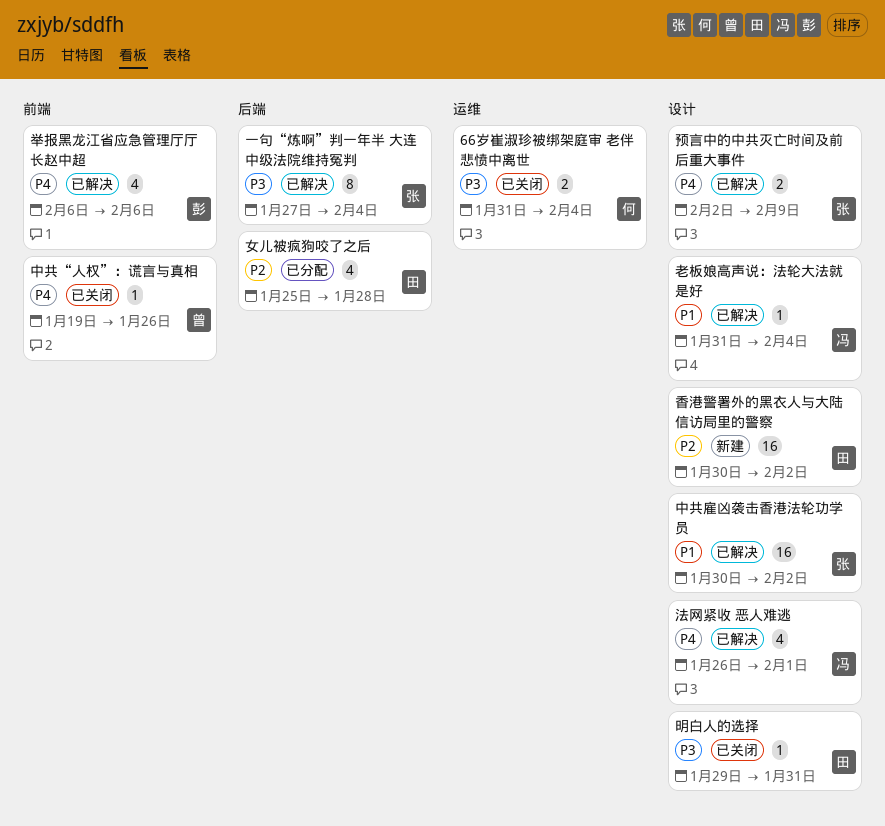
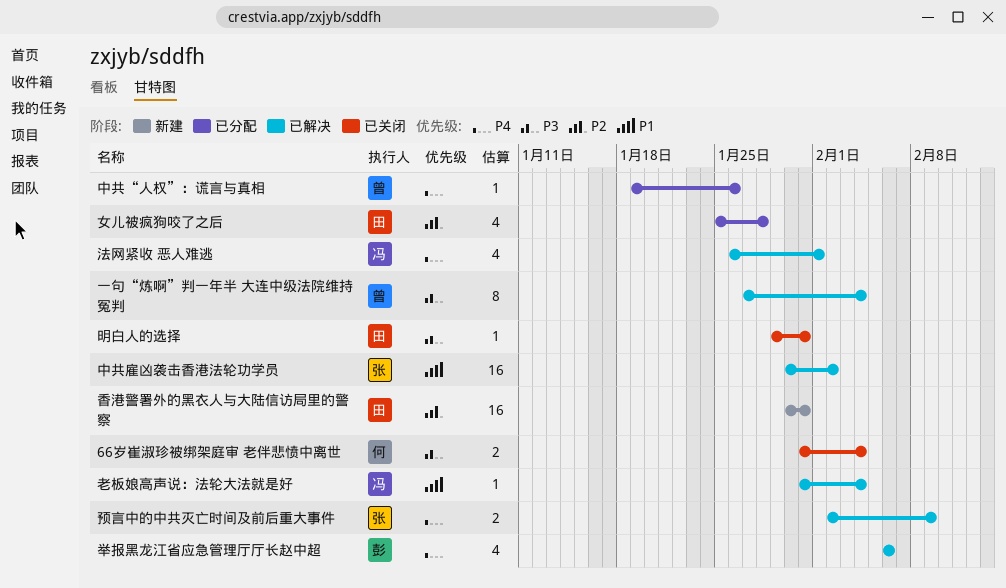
一句“炼啊”判一年半 大连中级法院维持冤判, owner: 张 -> 曾
中共“人权”：谎言与真相, status: 已关闭 -> 已分配
香港警署外的黑衣人与大陆信访局里的警察, due: Feb 2 -> Jan 31

